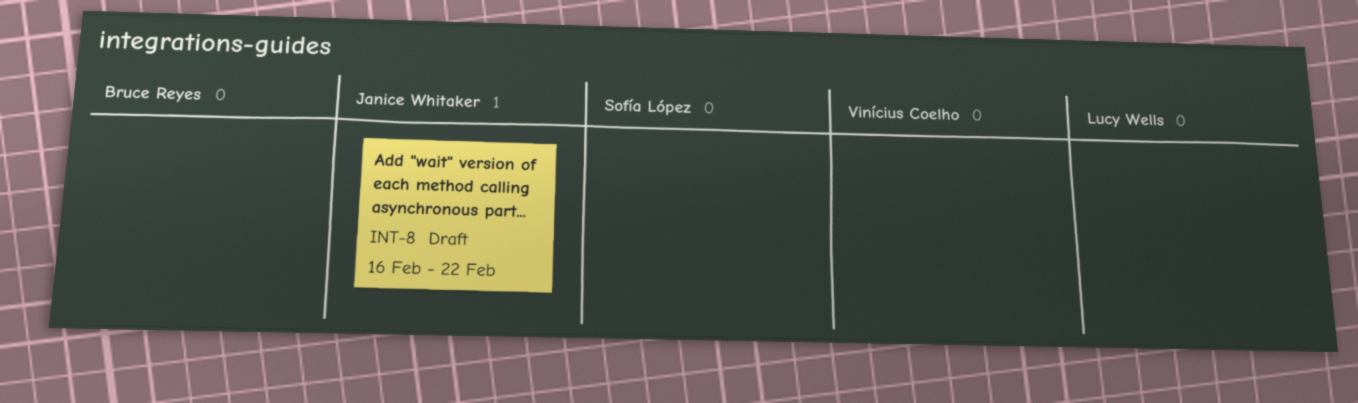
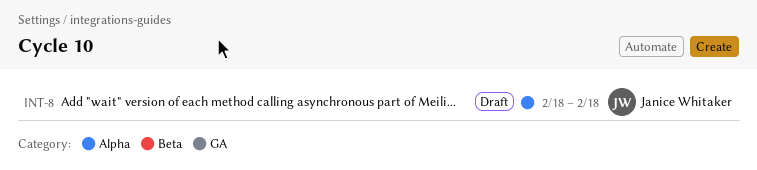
INT-8, start: Feb 16 -> Feb 18
INT-8, due: Feb 22 -> Feb 18

